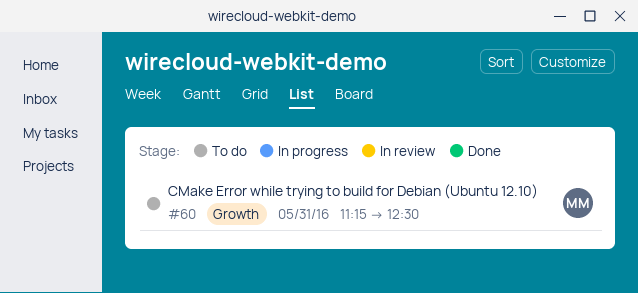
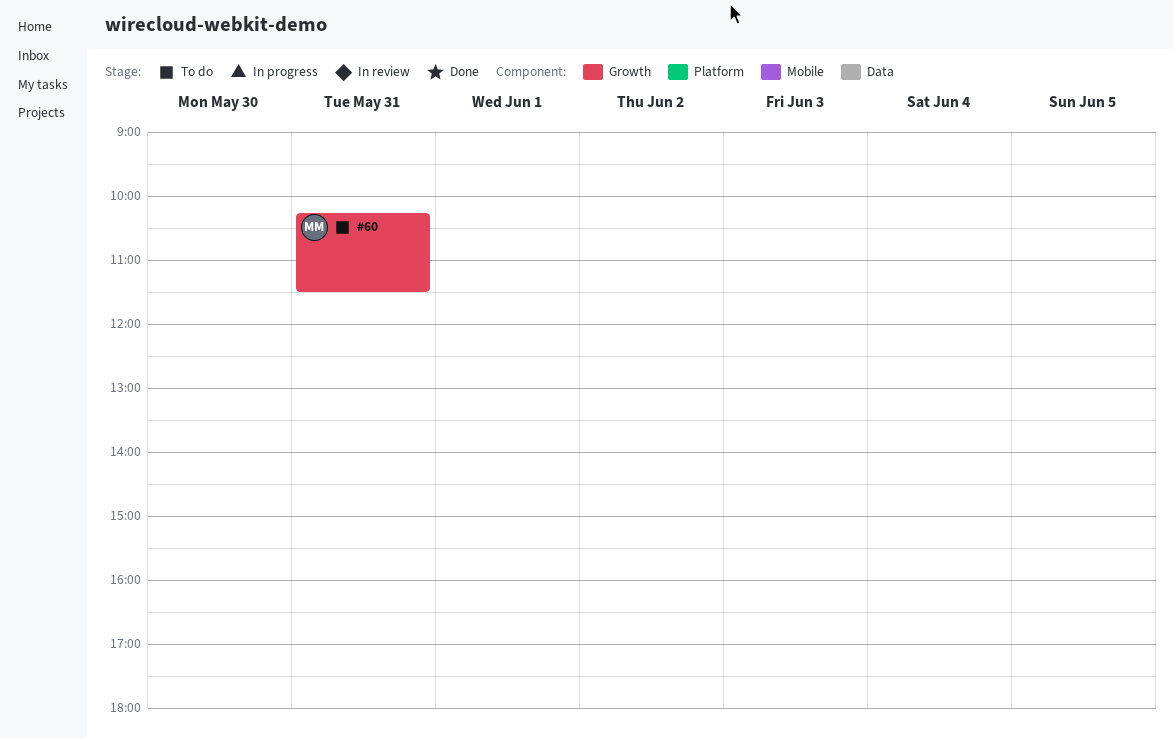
#60, begins: 11:15 -> 10:15
#60, ends: 12:30 -> 11:30

